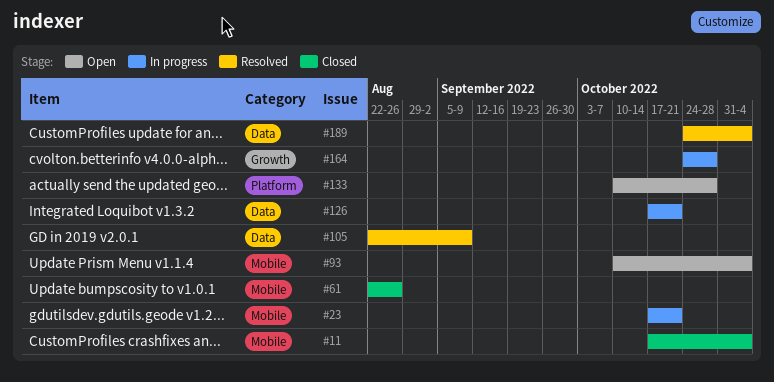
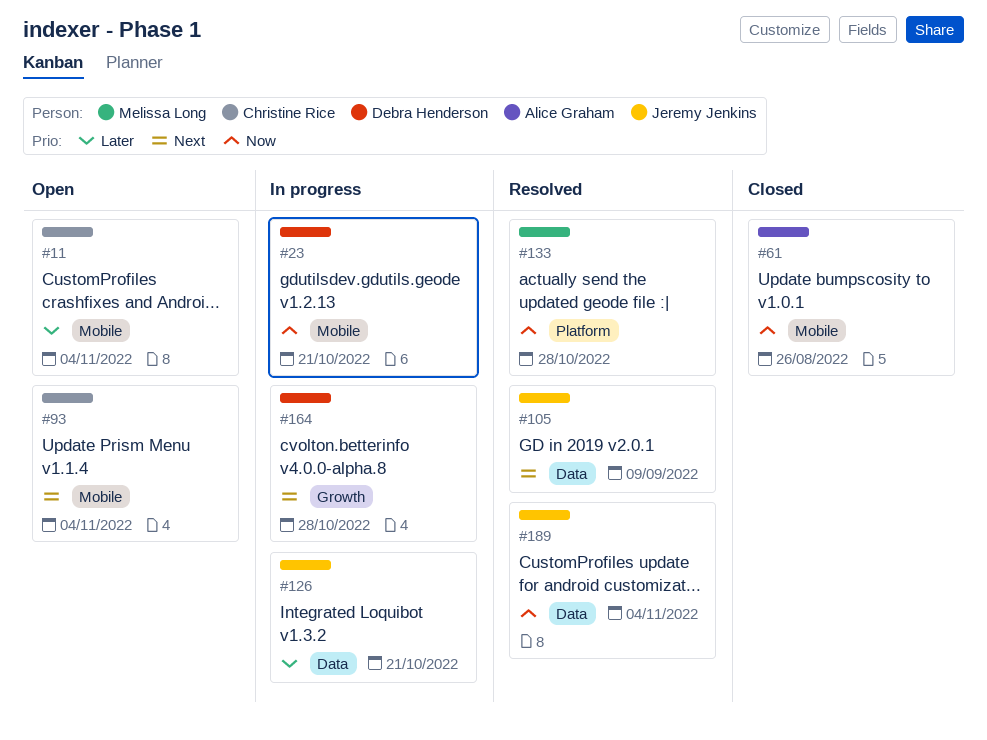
#11, status: Closed -> Open
#133, status: Open -> Resolved

